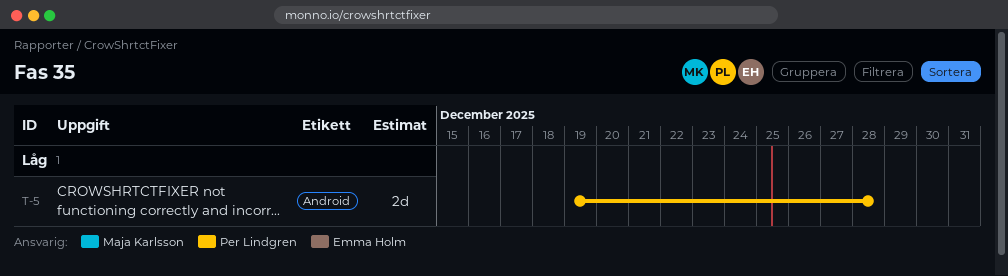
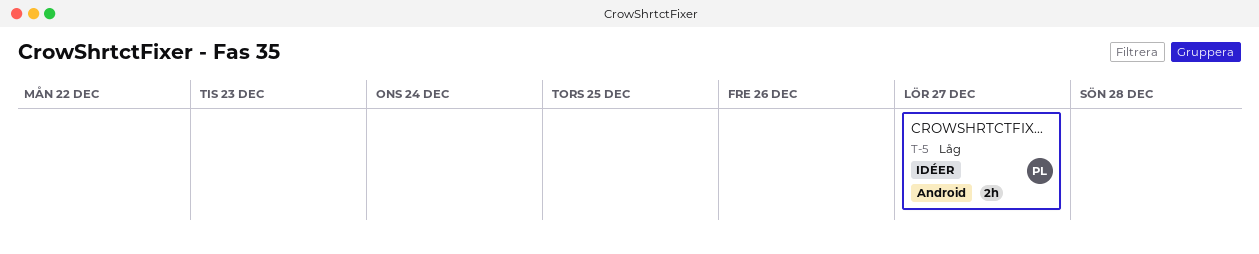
T-5, estimate: 2d -> 2h
T-5, due: Dec 28 -> Dec 27

